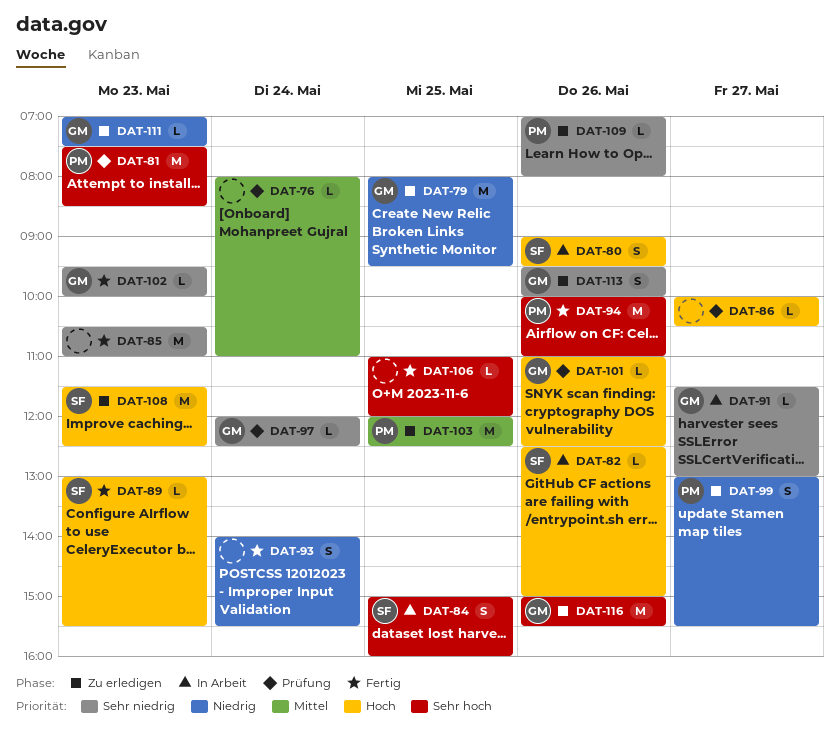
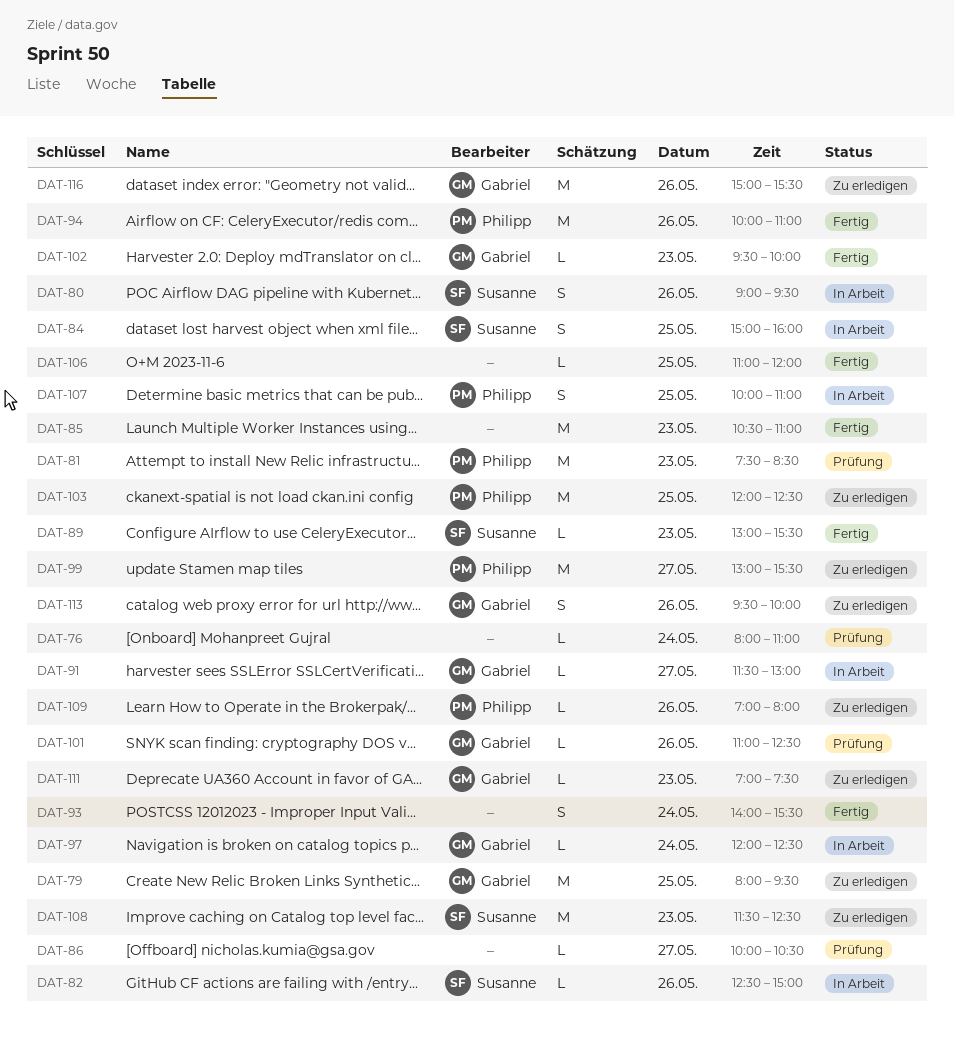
DAT-97, status: Prüfung -> In Arbeit
DAT-99, estimate: S -> M
DAT-107: none -> present

